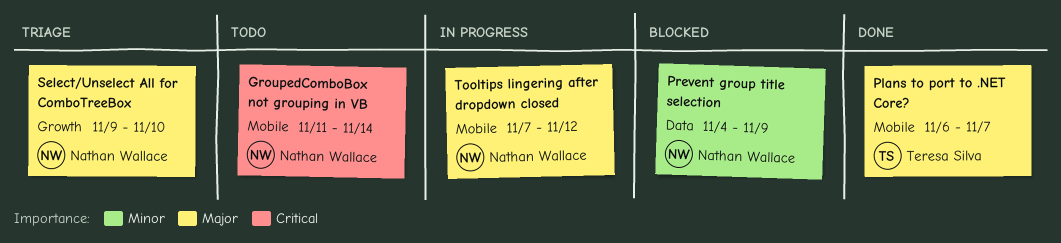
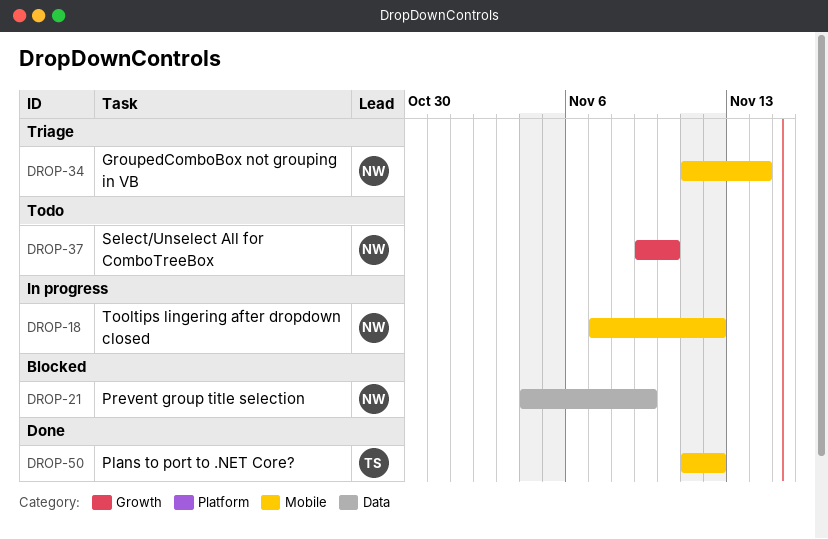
GroupedComboBox not grouping in VB, status: Todo -> Triage
Plans to port to .NET Core?, start: Nov 6 -> Nov 11
Plans to port to .NET Core?, due: Nov 7 -> Nov 12
Select/Unselect All for ComboTreeBox, status: Triage -> Todo

